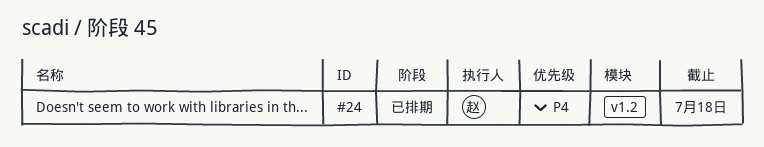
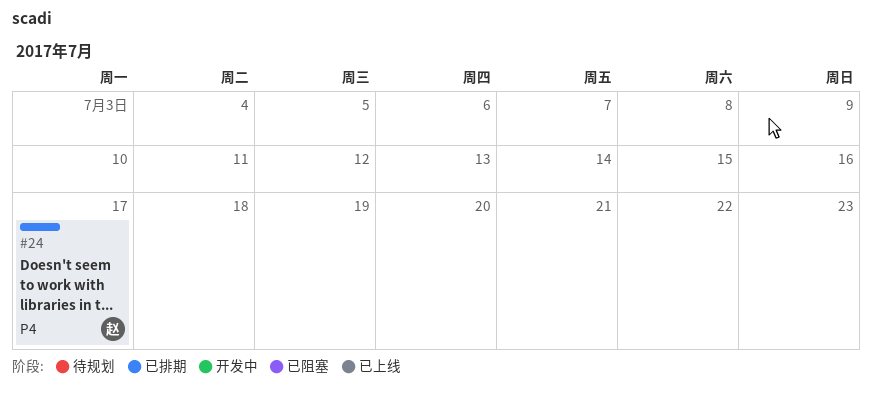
#24, due: Jul 18 -> Jul 17

